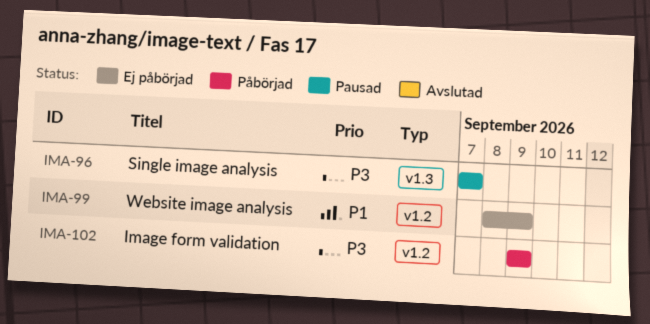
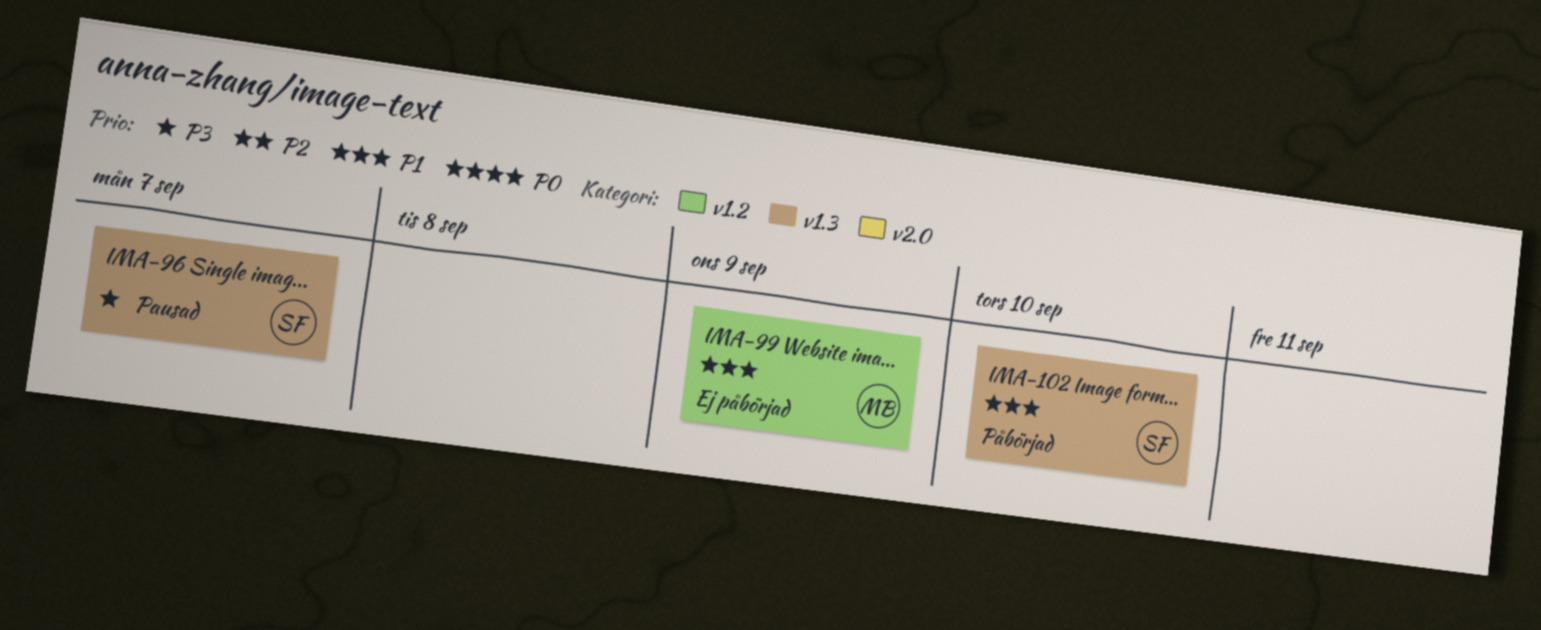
IMA-102, priority: P3 -> P1
IMA-102, label: v1.2 -> v1.3
IMA-102, due: Sep 9 -> Sep 10

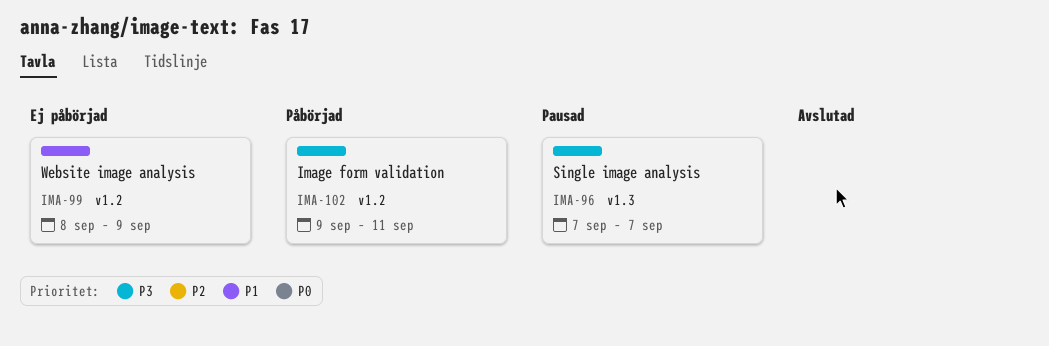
IMA-102, priority: P1 -> P3
IMA-102, label: v1.3 -> v1.2
IMA-102, due: Sep 10 -> Sep 11

